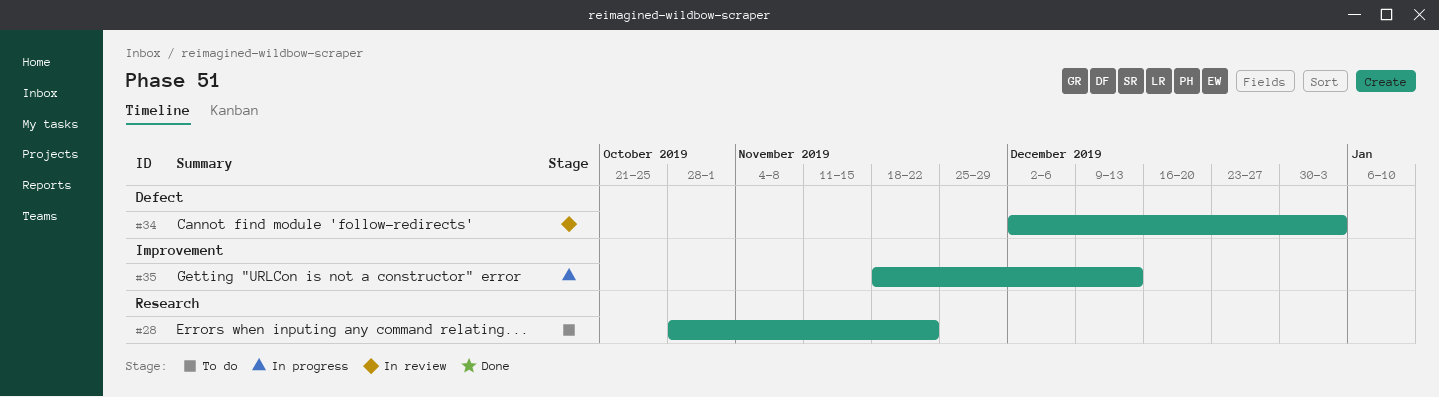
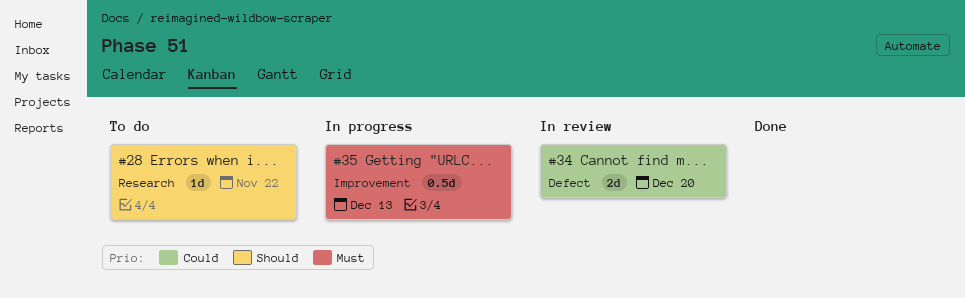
#34, due: Jan 3 -> Dec 20

